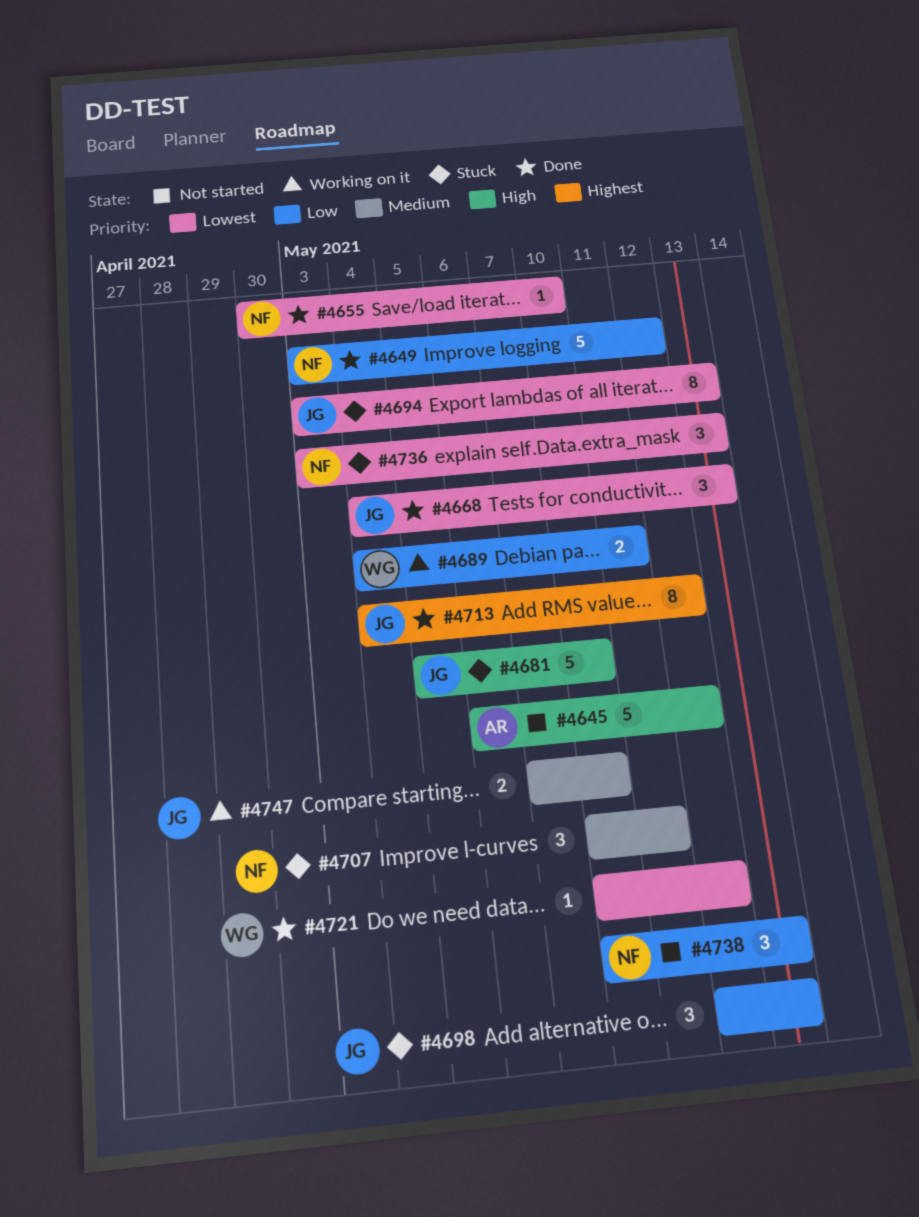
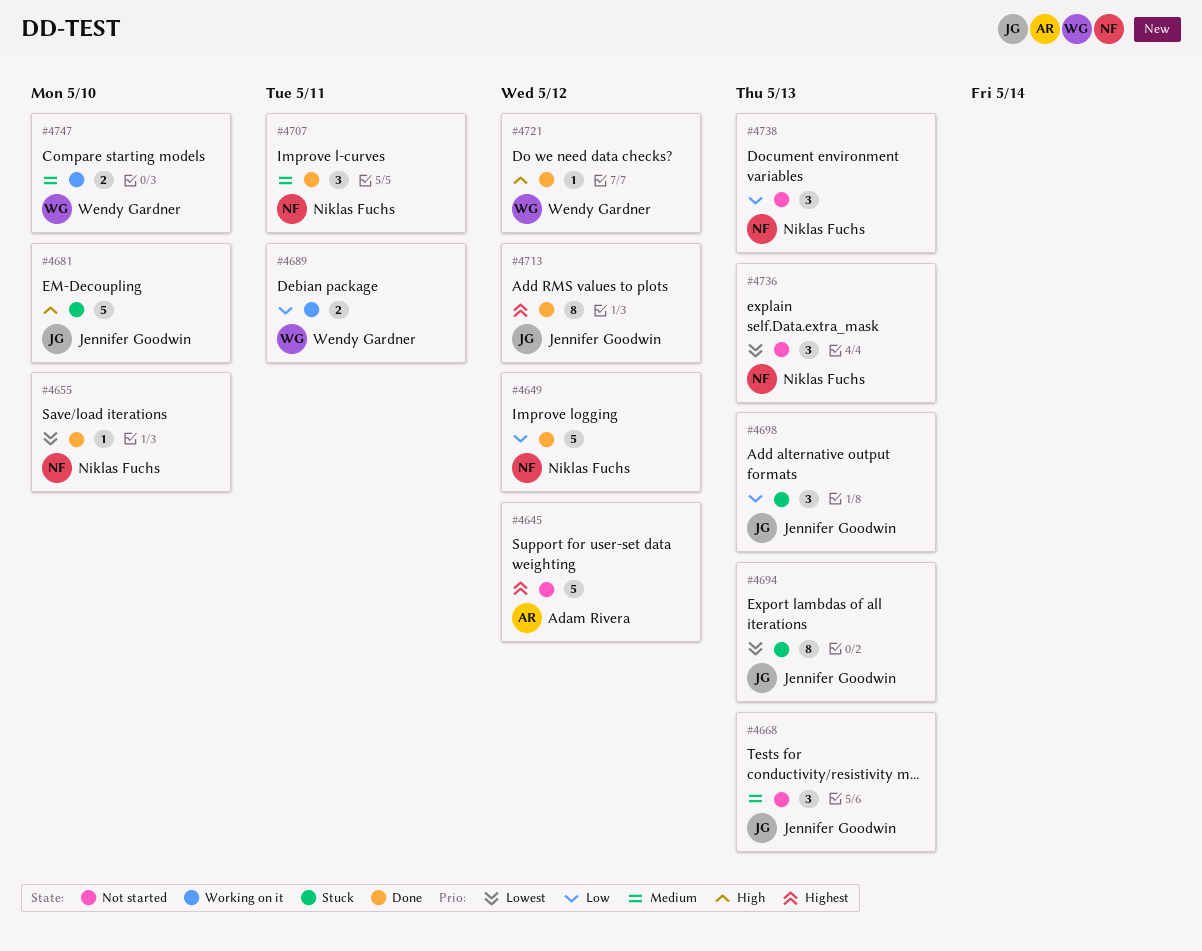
#4645, priority: High -> Highest
#4668, status: Done -> Not started
#4668, priority: Lowest -> Medium
#4707, status: Stuck -> Done
#4721, priority: Lowest -> High
#4736, status: Stuck -> Not started
#4747, owner: Jennifer Goodwin -> Wendy Gardner

